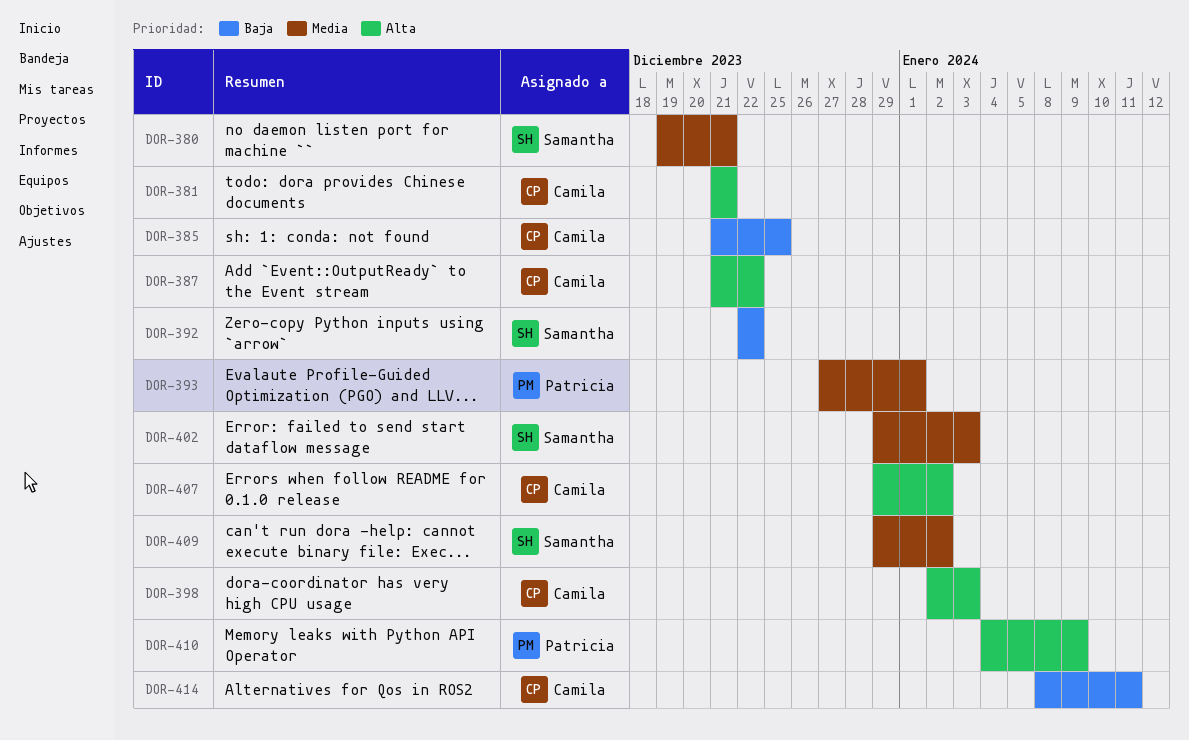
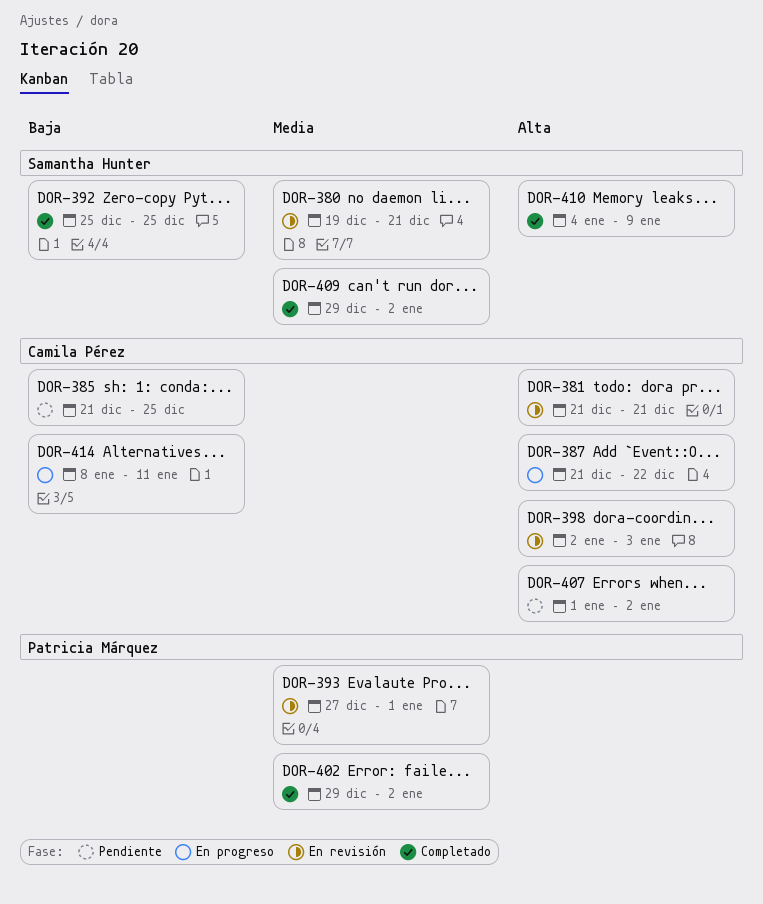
DOR-392, start: Dec 22 -> Dec 25
DOR-392, due: Dec 22 -> Dec 25
DOR-402, owner: Samantha Hunter -> Patricia Márquez
DOR-402, due: Jan 3 -> Jan 2
DOR-407, start: Dec 29 -> Jan 1
DOR-410, owner: Patricia Márquez -> Samantha Hunter

